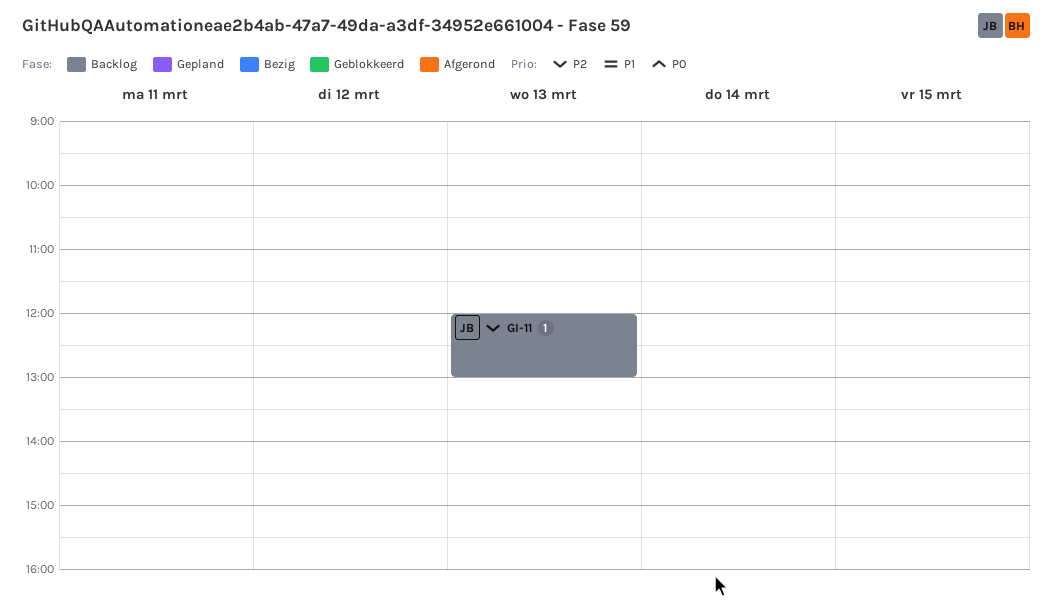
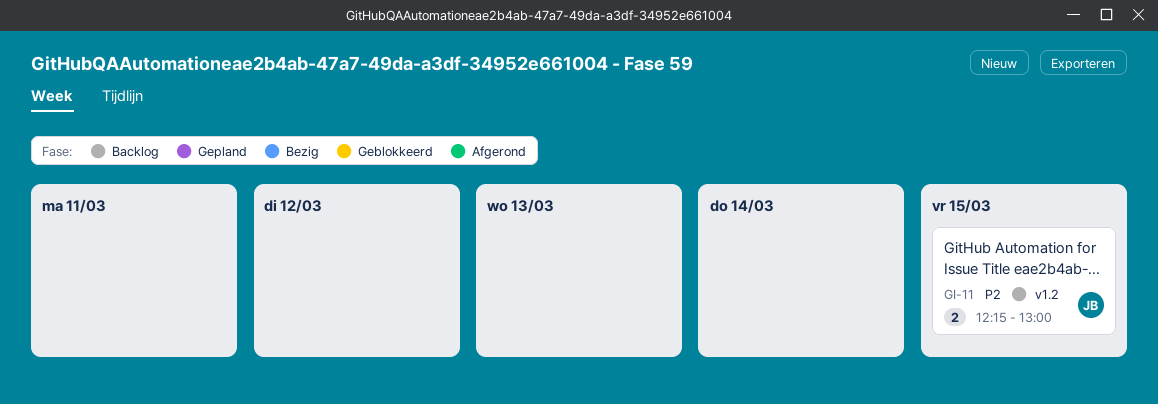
GI-11, estimate: 1 -> 2
GI-11, day: Mar 13 -> Mar 15
GI-11, begins: 12:00 -> 12:15

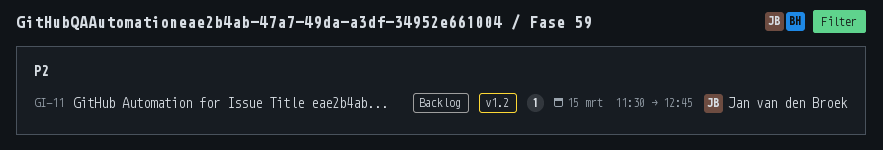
GI-11, estimate: 2 -> 1
GI-11, begins: 12:15 -> 11:30
GI-11, ends: 13:00 -> 12:45

